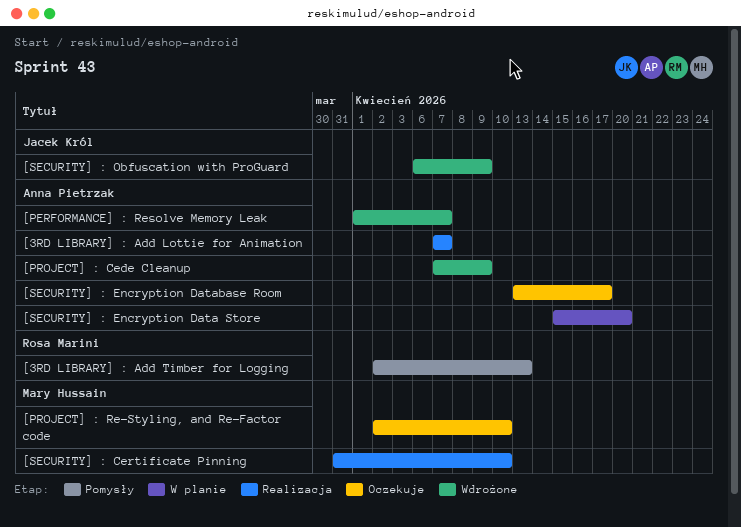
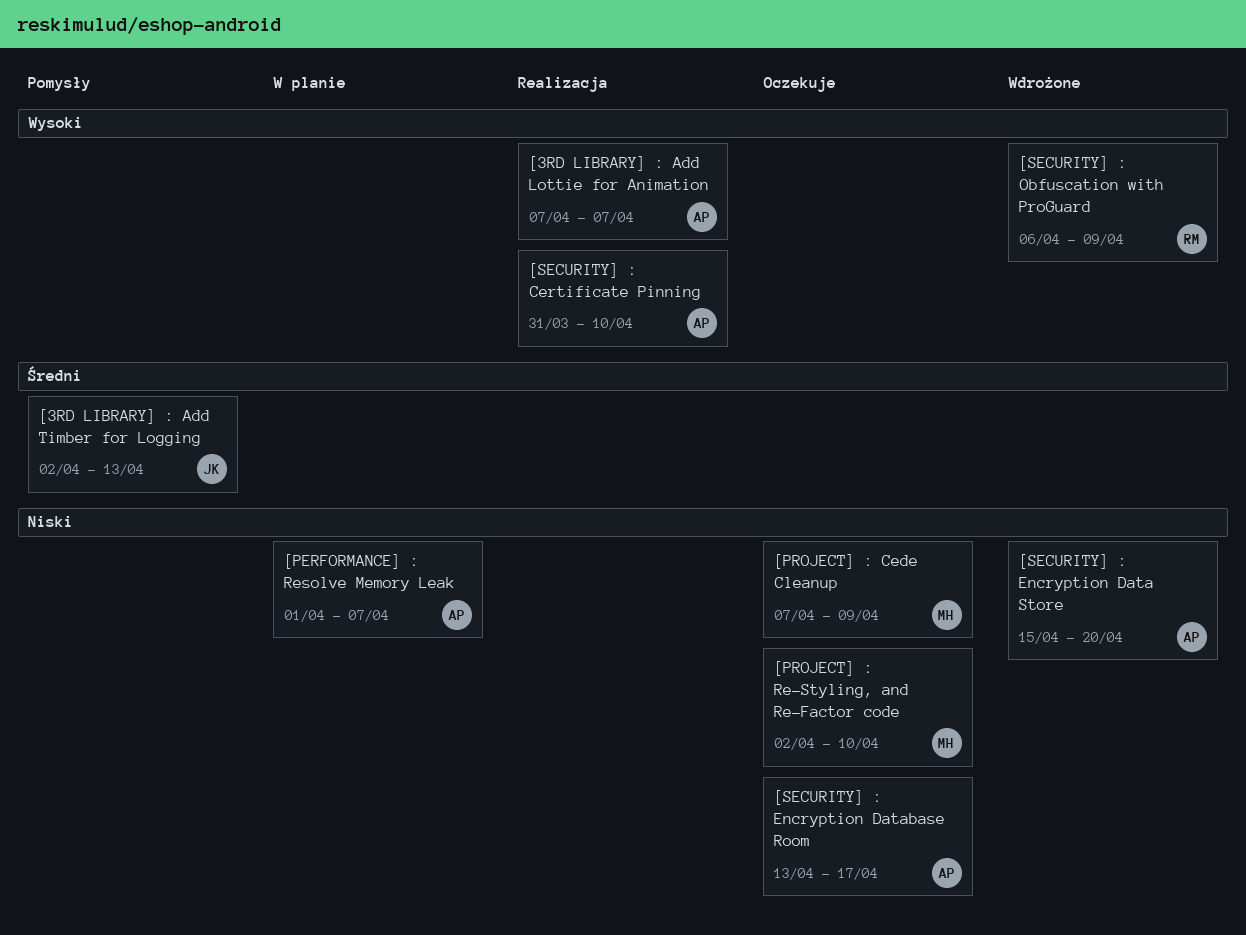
[3RD LIBRARY] : Add Timber for Logging, owner: Rosa Marini -> Jacek Król
[PERFORMANCE] : Resolve Memory Leak, status: Wdrożone -> W planie
[PROJECT] : Cede Cleanup, status: Wdrożone -> Oczekuje
[PROJECT] : Cede Cleanup, owner: Anna Pietrzak -> Mary Hussain
[SECURITY] : Certificate Pinning, owner: Mary Hussain -> Anna Pietrzak
[SECURITY] : Encryption Data Store, status: W planie -> Wdrożone
[SECURITY] : Obfuscation with ProGuard, owner: Jacek Król -> Rosa Marini

